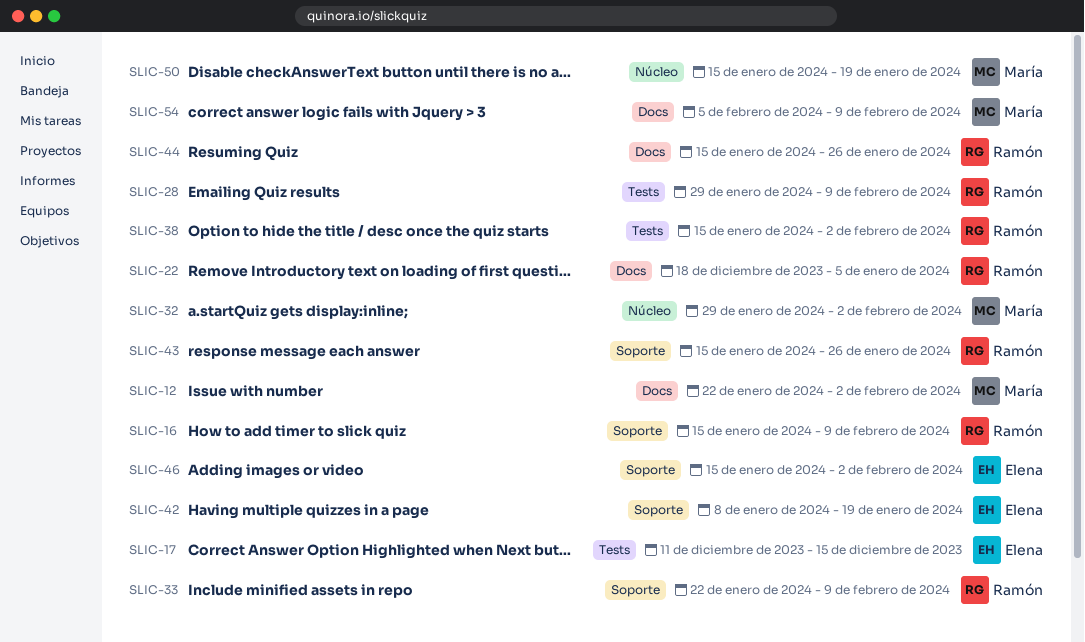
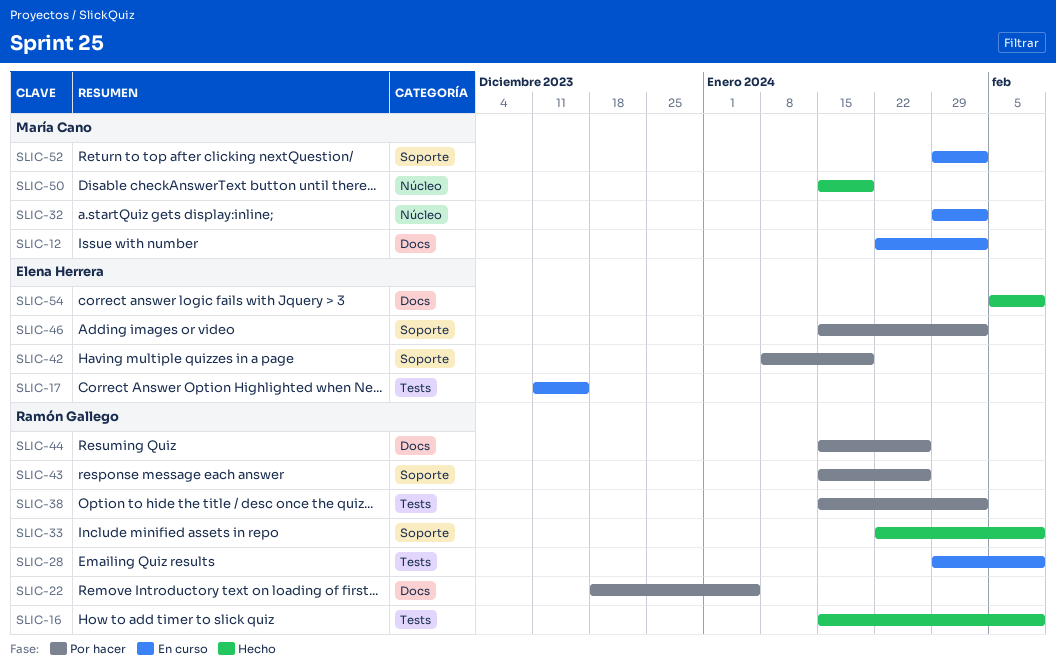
SLIC-16, label: Soporte -> Tests
SLIC-52: none -> present
SLIC-54, owner: María Cano -> Elena Herrera

